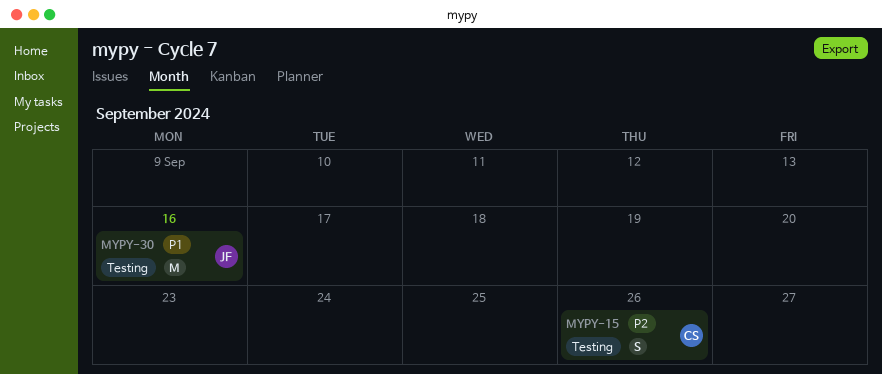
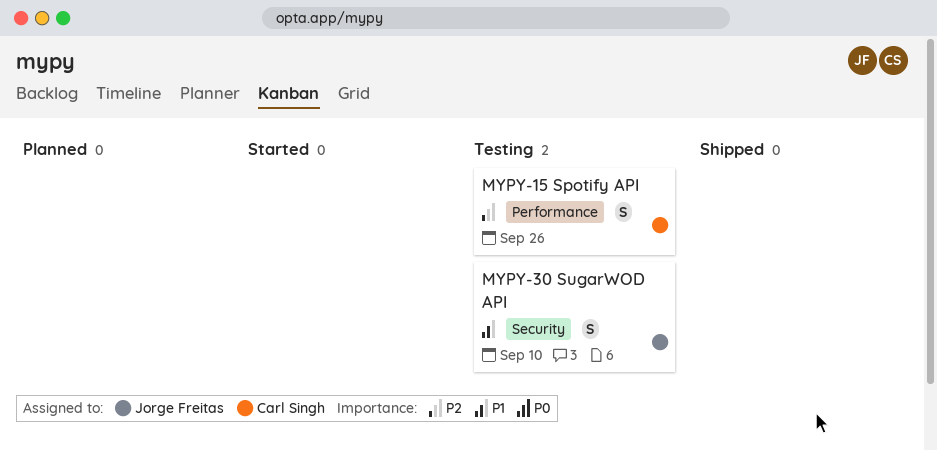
MYPY-30, estimate: M -> S
MYPY-30, due: Sep 16 -> Sep 10

